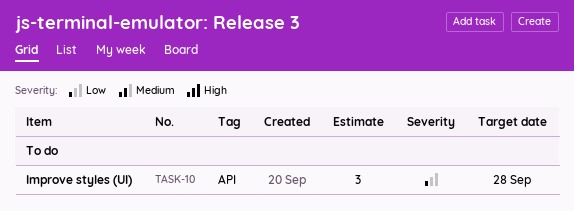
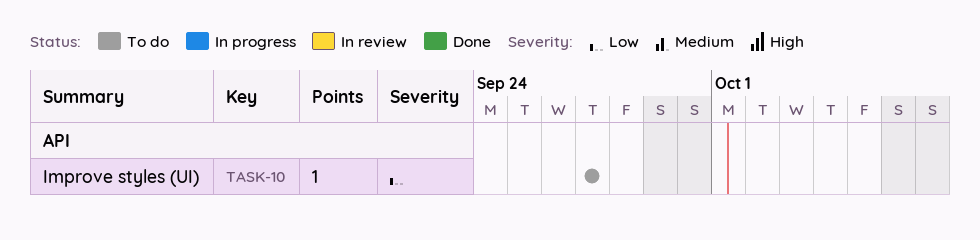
TASK-10, estimate: 3 -> 1
TASK-10, due: Sep 28 -> Sep 27

